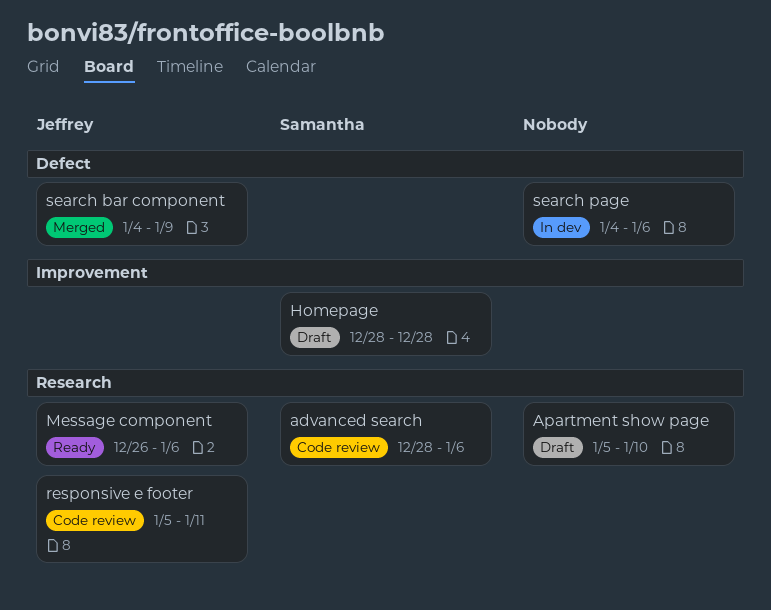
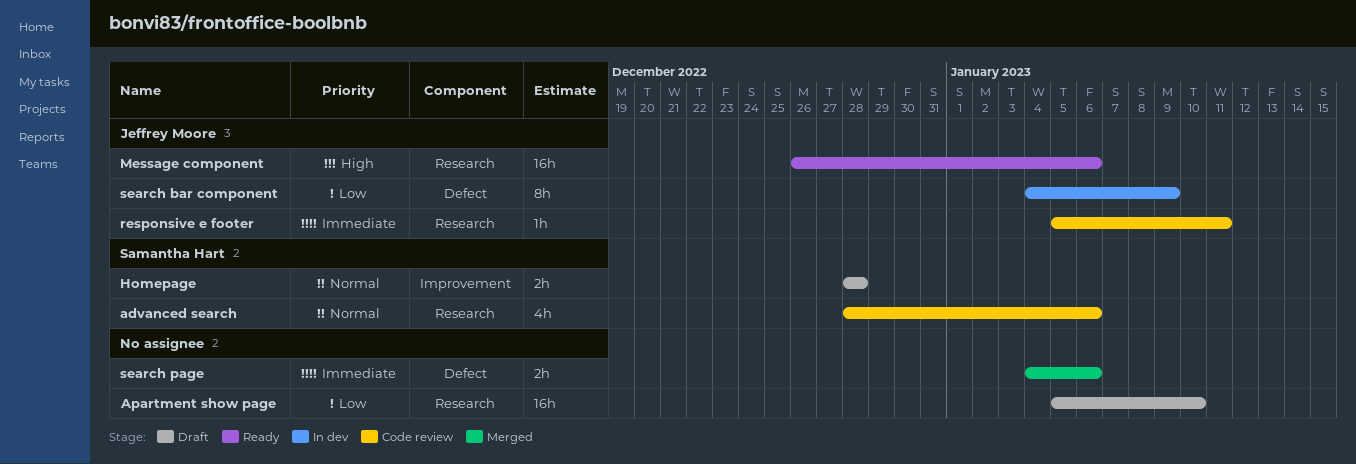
search bar component, status: Merged -> In dev
search page, status: In dev -> Merged

